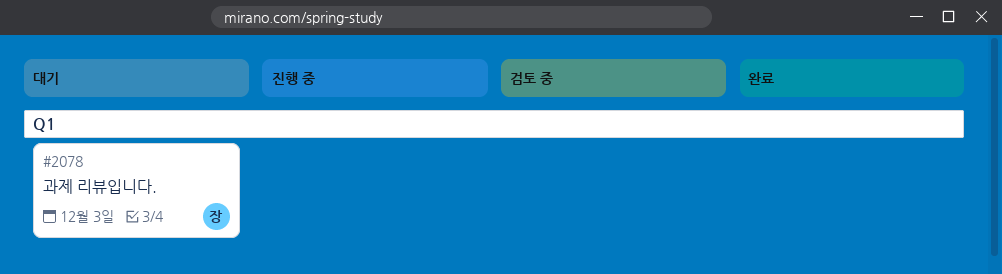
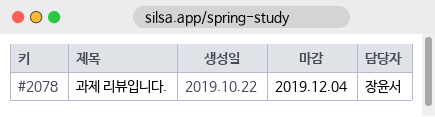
#2078, due: Dec 3 -> Dec 4

